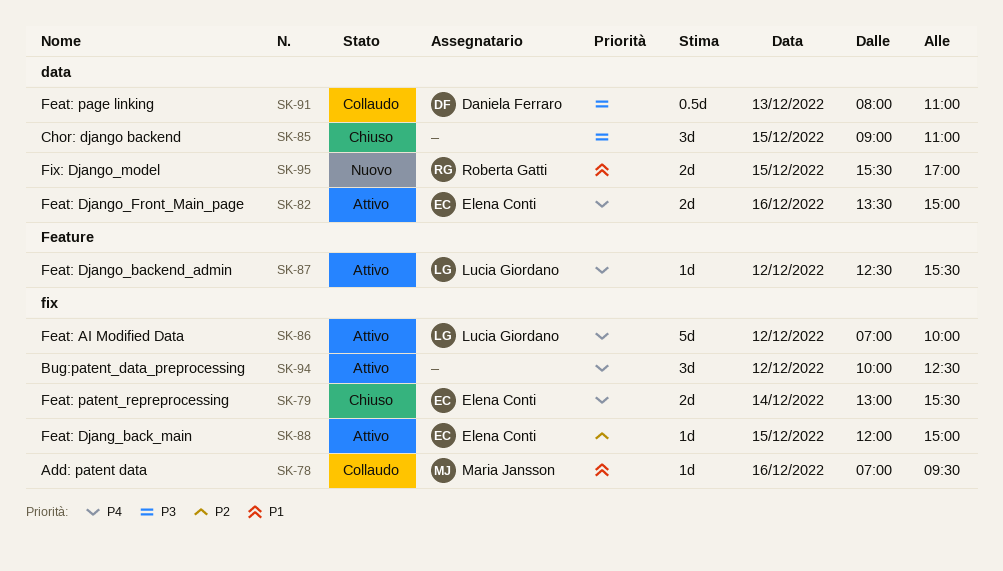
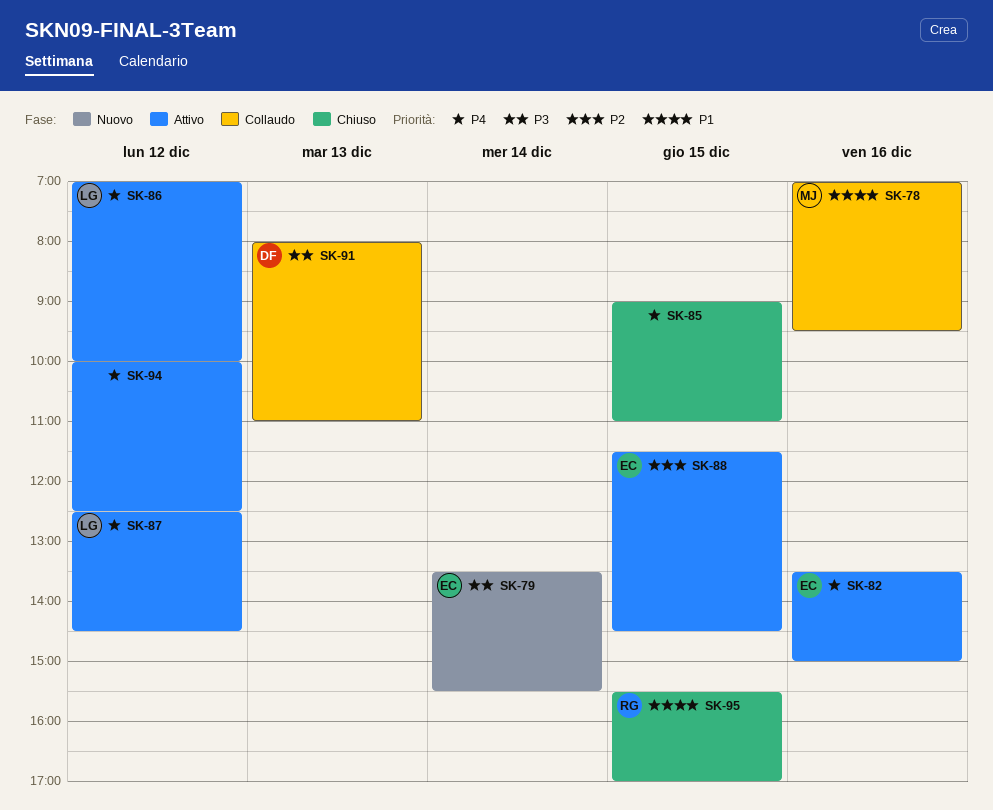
SK-79, status: Chiuso -> Nuovo
SK-79, priority: P4 -> P3
SK-79, begins: 13:00 -> 13:30
SK-85, priority: P3 -> P4
SK-87, ends: 15:30 -> 14:30
SK-88, begins: 12:00 -> 11:30
SK-88, ends: 15:00 -> 14:30
SK-95, status: Nuovo -> Chiuso

